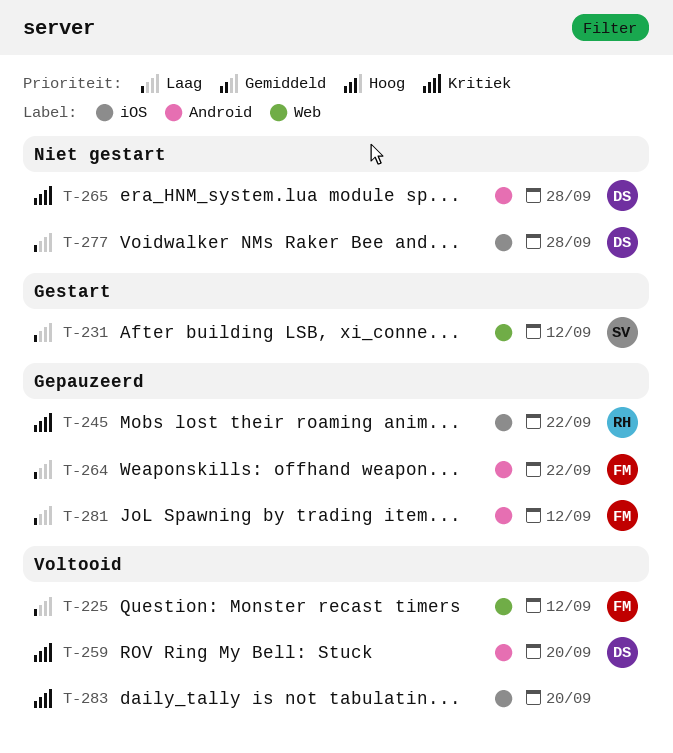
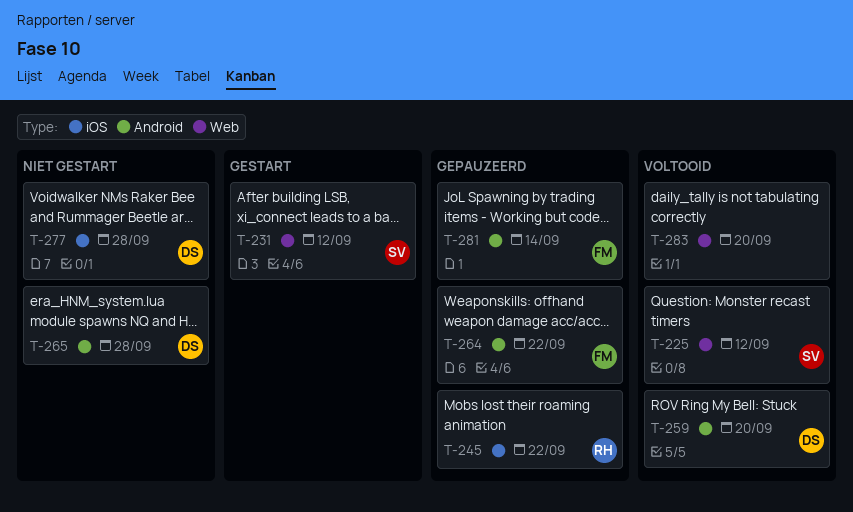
T-225, owner: FM -> SV
T-281, due: Sep 12 -> Sep 14
T-283, label: iOS -> Web

